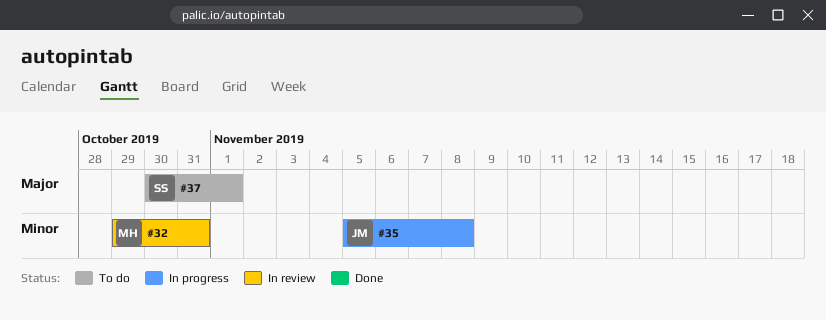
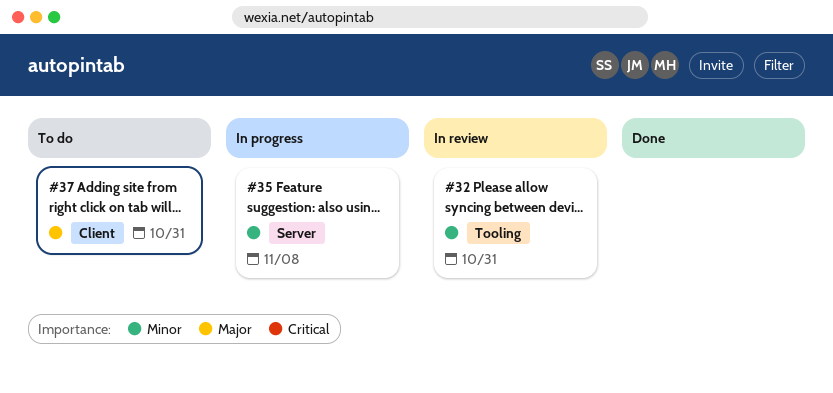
#37, due: Nov 1 -> Oct 31

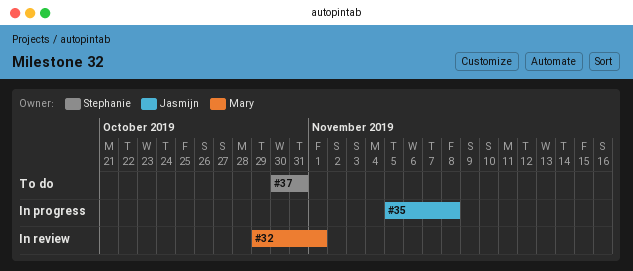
#32, due: Oct 31 -> Nov 1

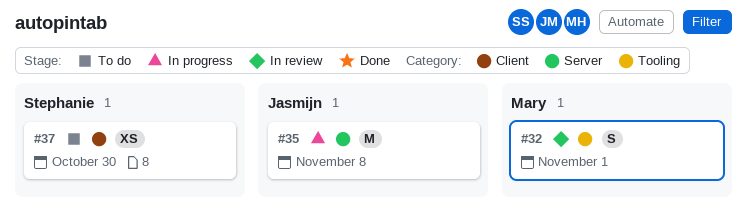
#37, due: Oct 31 -> Oct 30

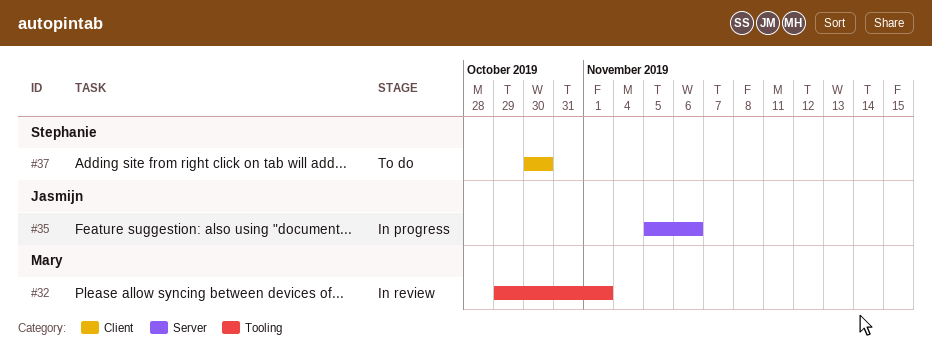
#35, due: Nov 8 -> Nov 6

